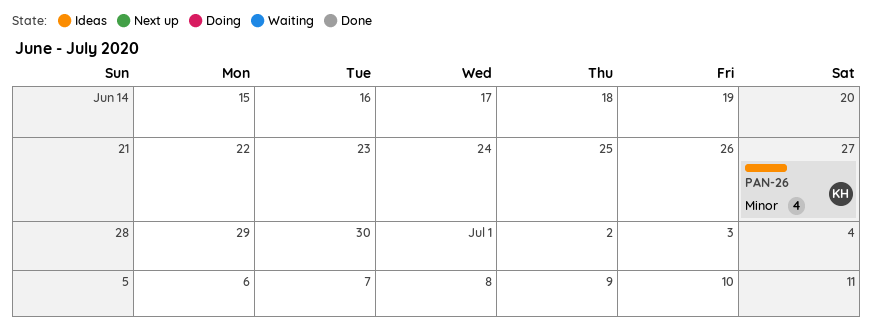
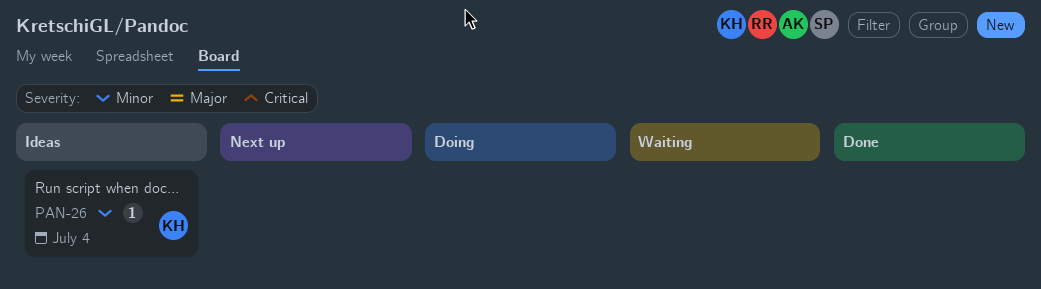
PAN-26, estimate: 4 -> 1
PAN-26, due: Jun 27 -> Jul 4

